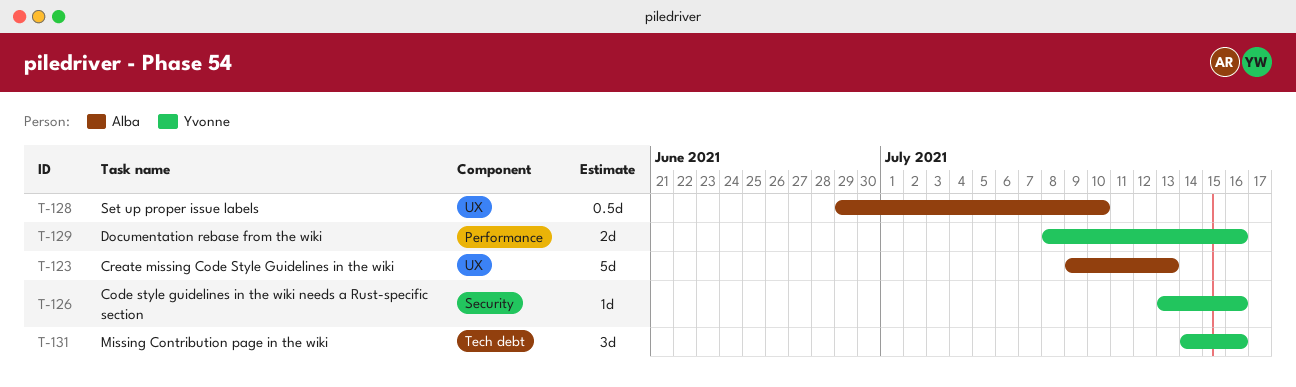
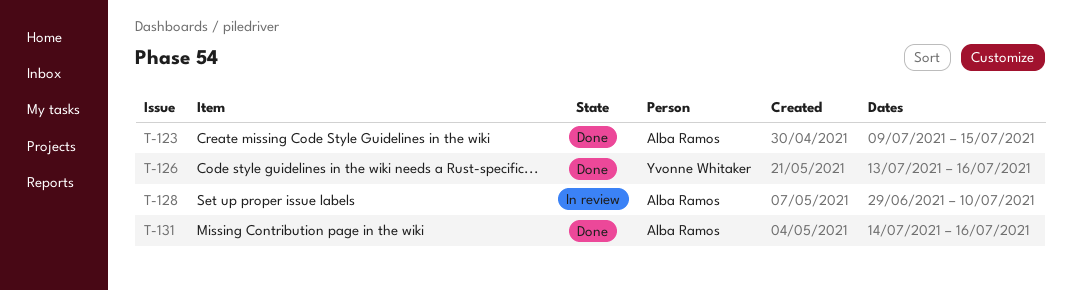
T-123, due: Jul 13 -> Jul 15
T-129: present -> none
T-131, owner: Yvonne Whitaker -> Alba Ramos

